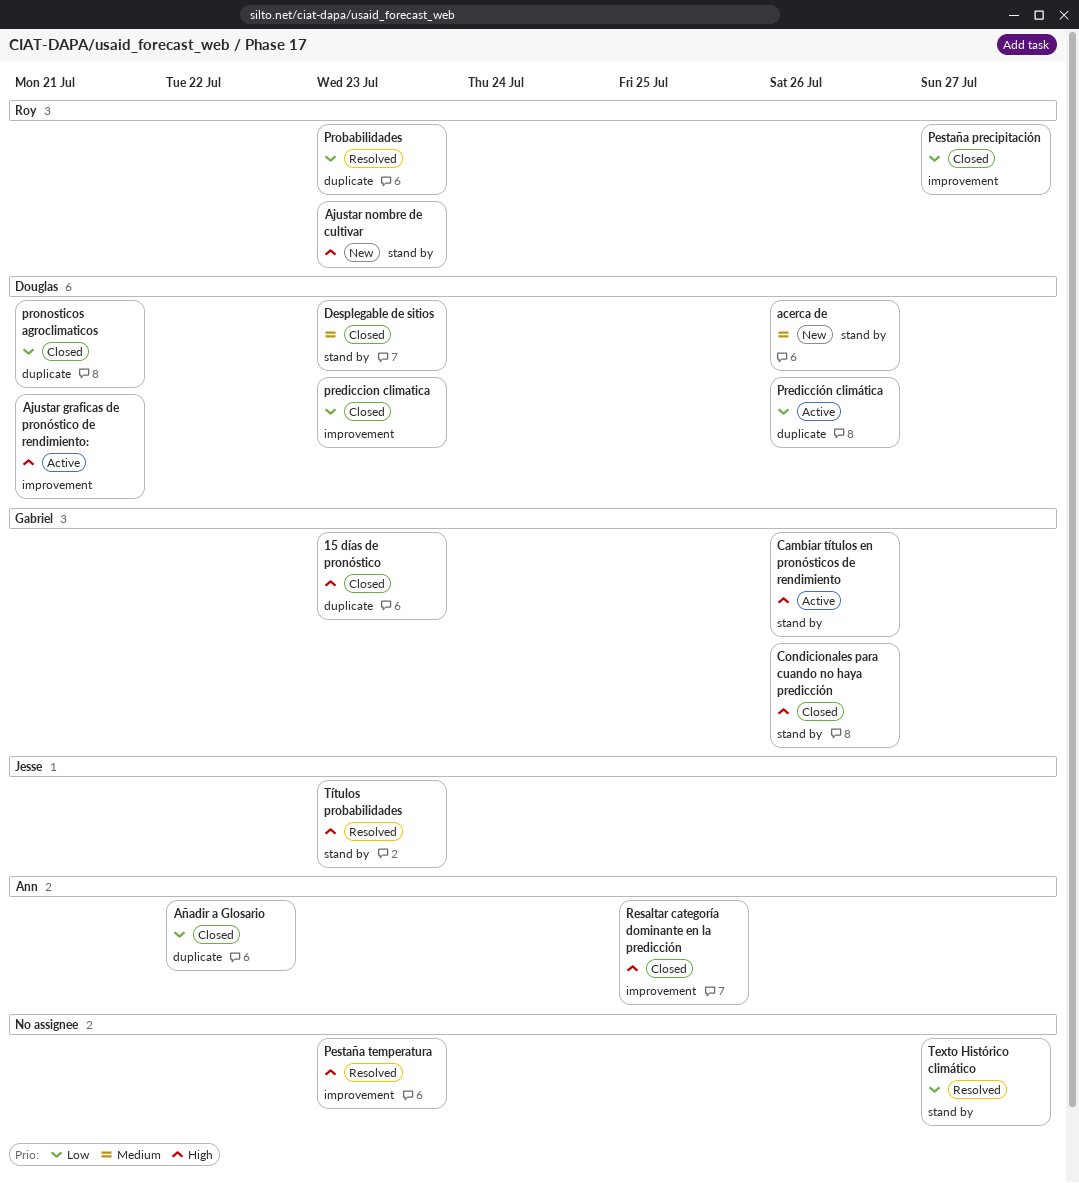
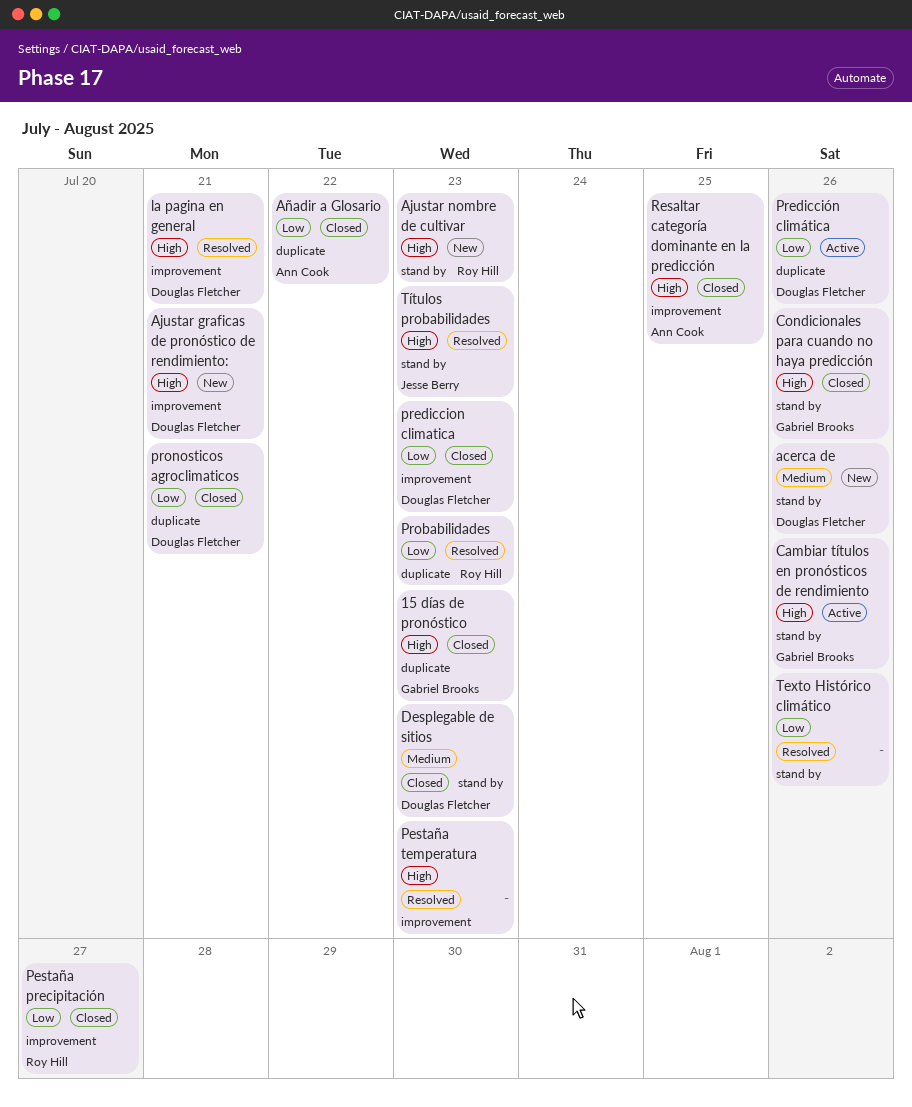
Ajustar graficas de pronóstico de rendimiento:, status: Active -> New
la pagina en general: none -> present
Texto Histórico climático, due: Jul 27 -> Jul 26

